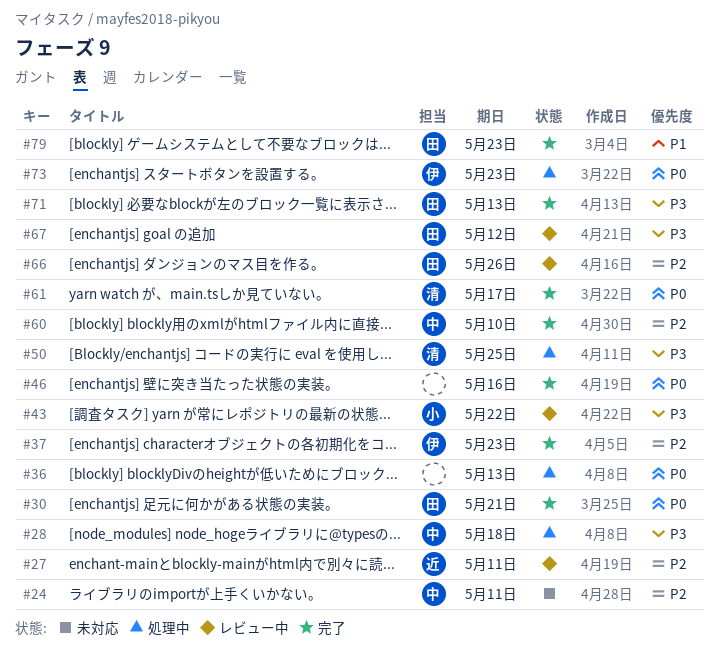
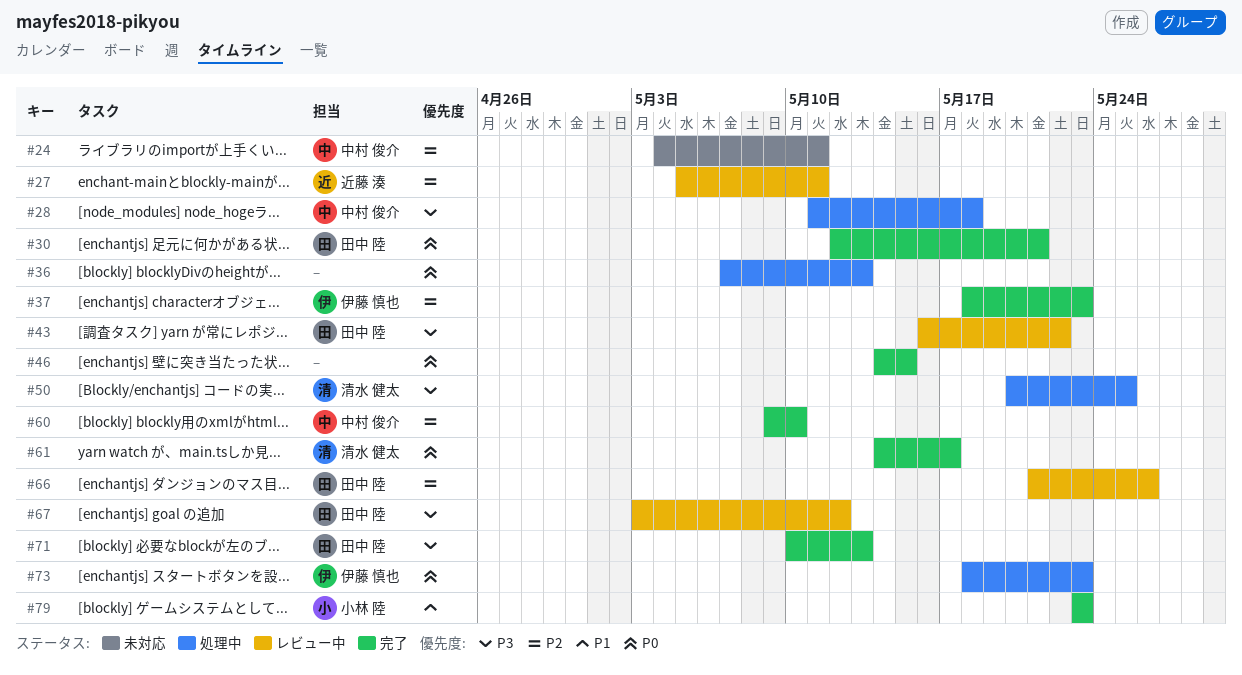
#43, owner: 小林 陸 -> 田中 陸
#46, due: May 16 -> May 15
#79, owner: 田中 陸 -> 小林 陸

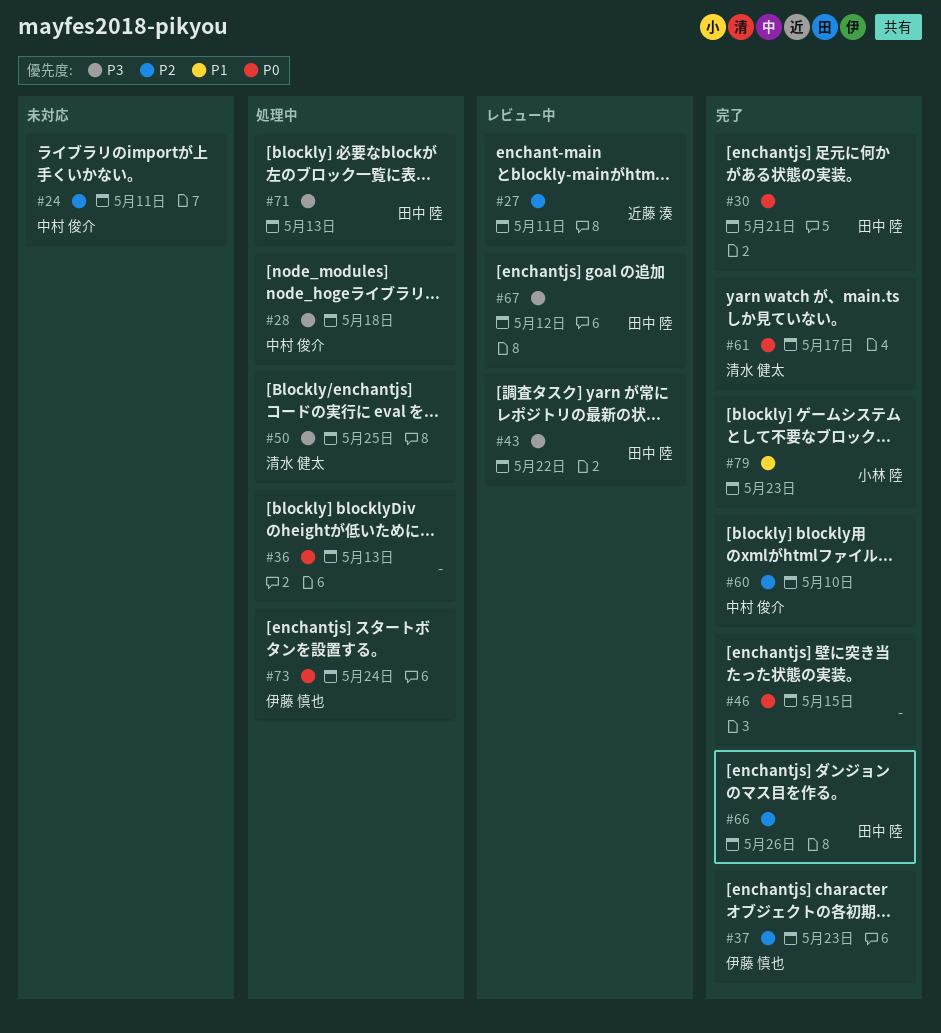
#66, status: レビュー中 -> 完了
#71, status: 完了 -> 処理中
#73, due: May 23 -> May 24

